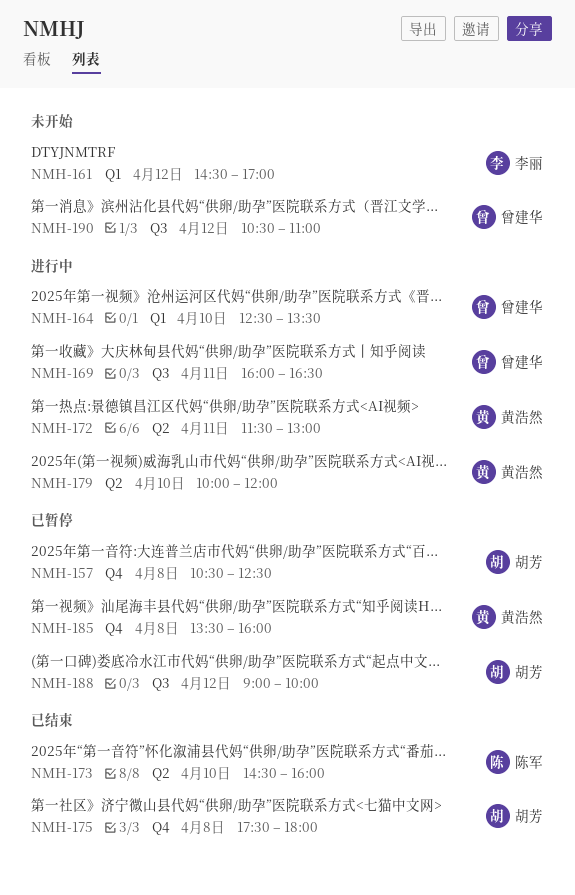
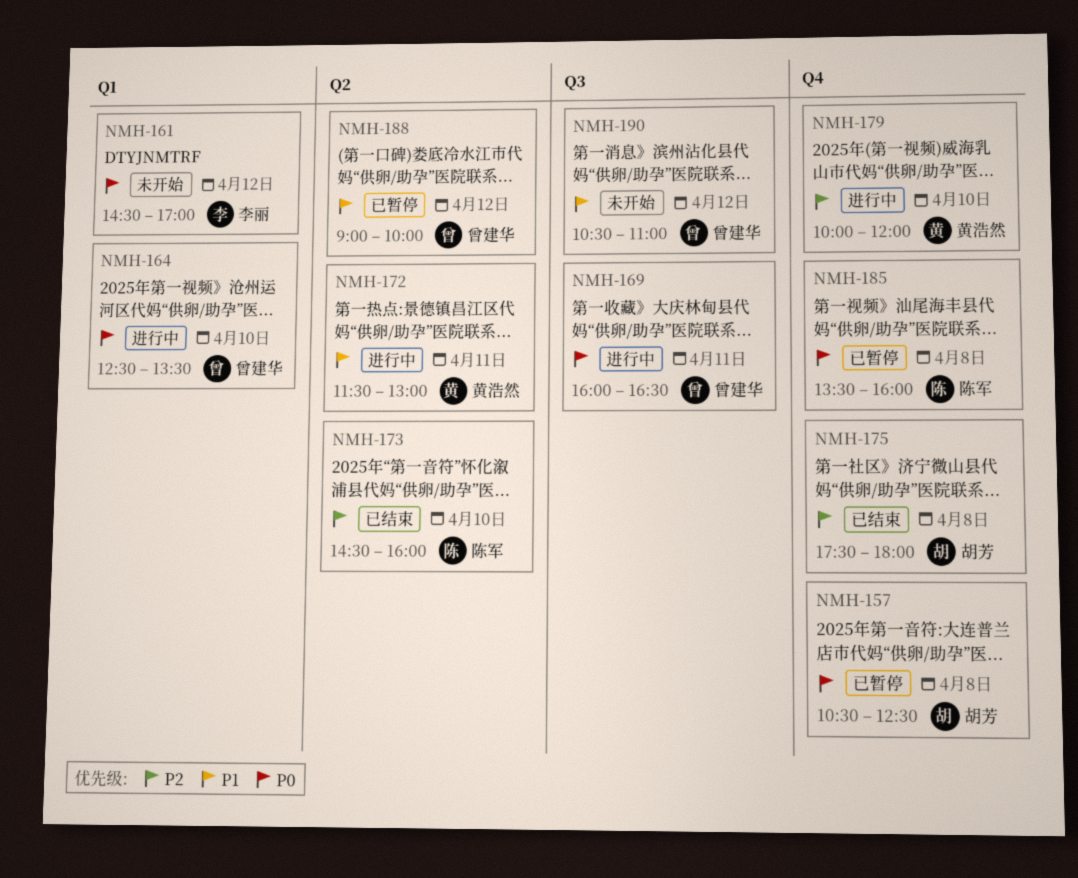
NMH-179, label: Q2 -> Q4
NMH-185, owner: 黄浩然 -> 陈军
NMH-188, owner: 胡芳 -> 曾建华
NMH-188, label: Q3 -> Q2

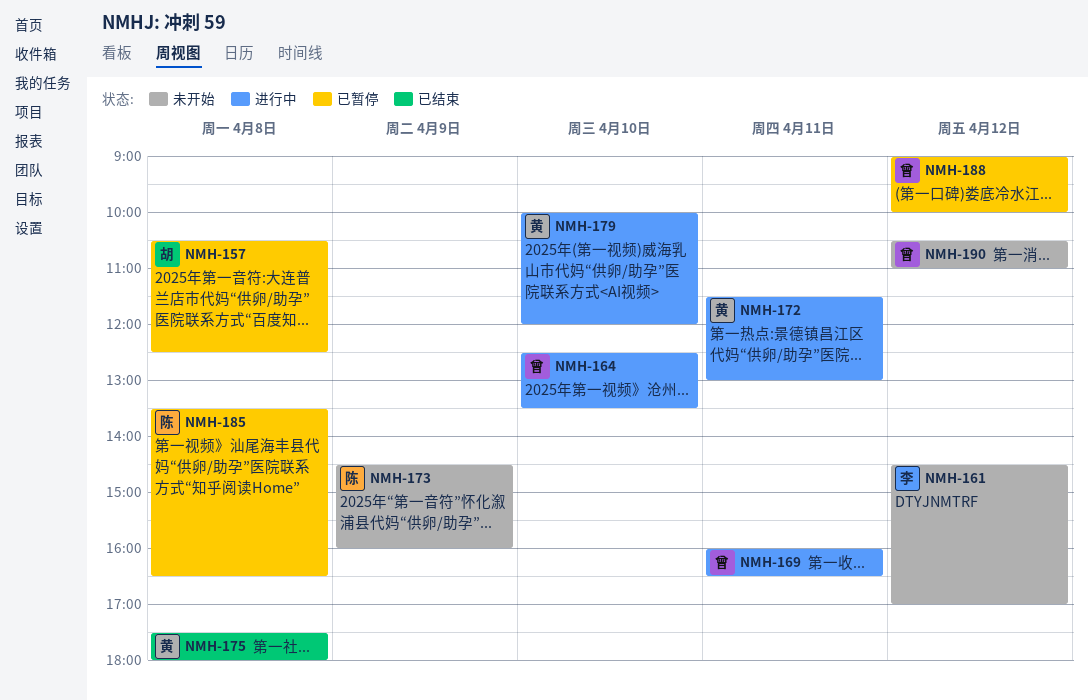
NMH-173, status: 已结束 -> 未开始
NMH-173, day: Apr 10 -> Apr 9
NMH-175, owner: 胡芳 -> 黄浩然
NMH-185, ends: 16:00 -> 16:30

